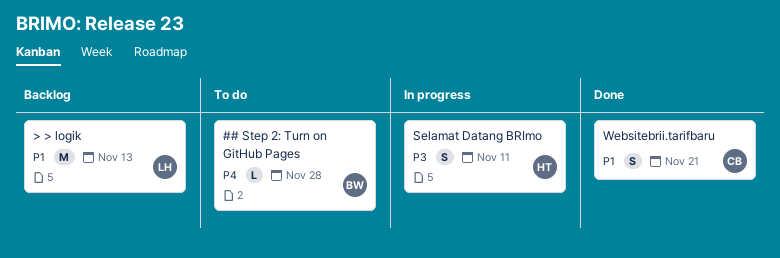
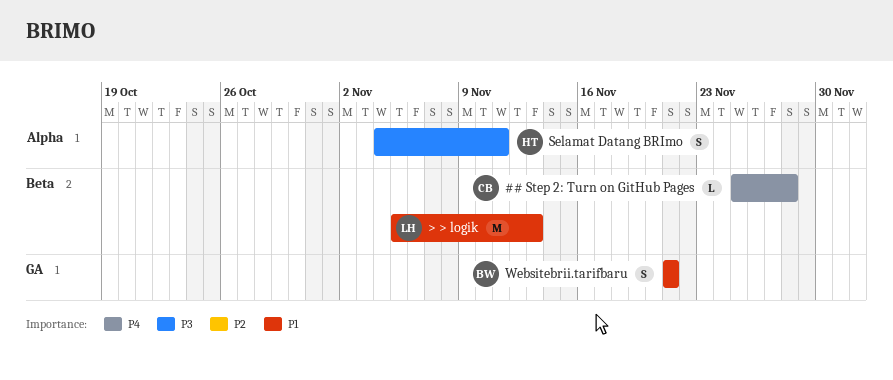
## Step 2: Turn on GitHub Pages, owner: BW -> CB
Websitebrii.tarifbaru, owner: CB -> BW

